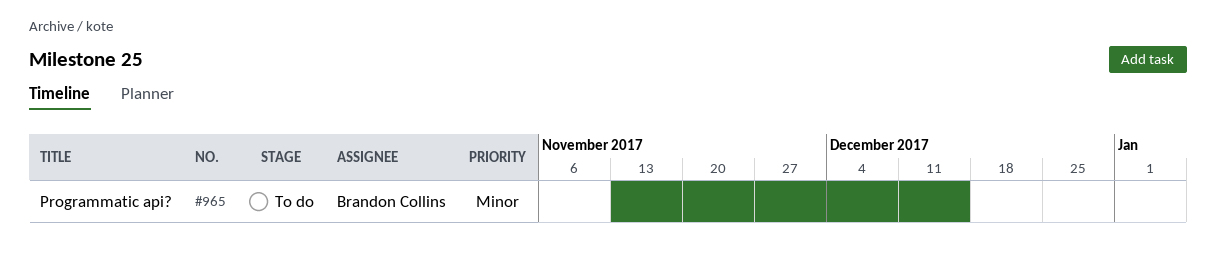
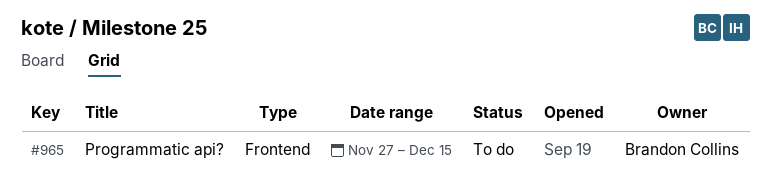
#965, start: Nov 13 -> Nov 27

